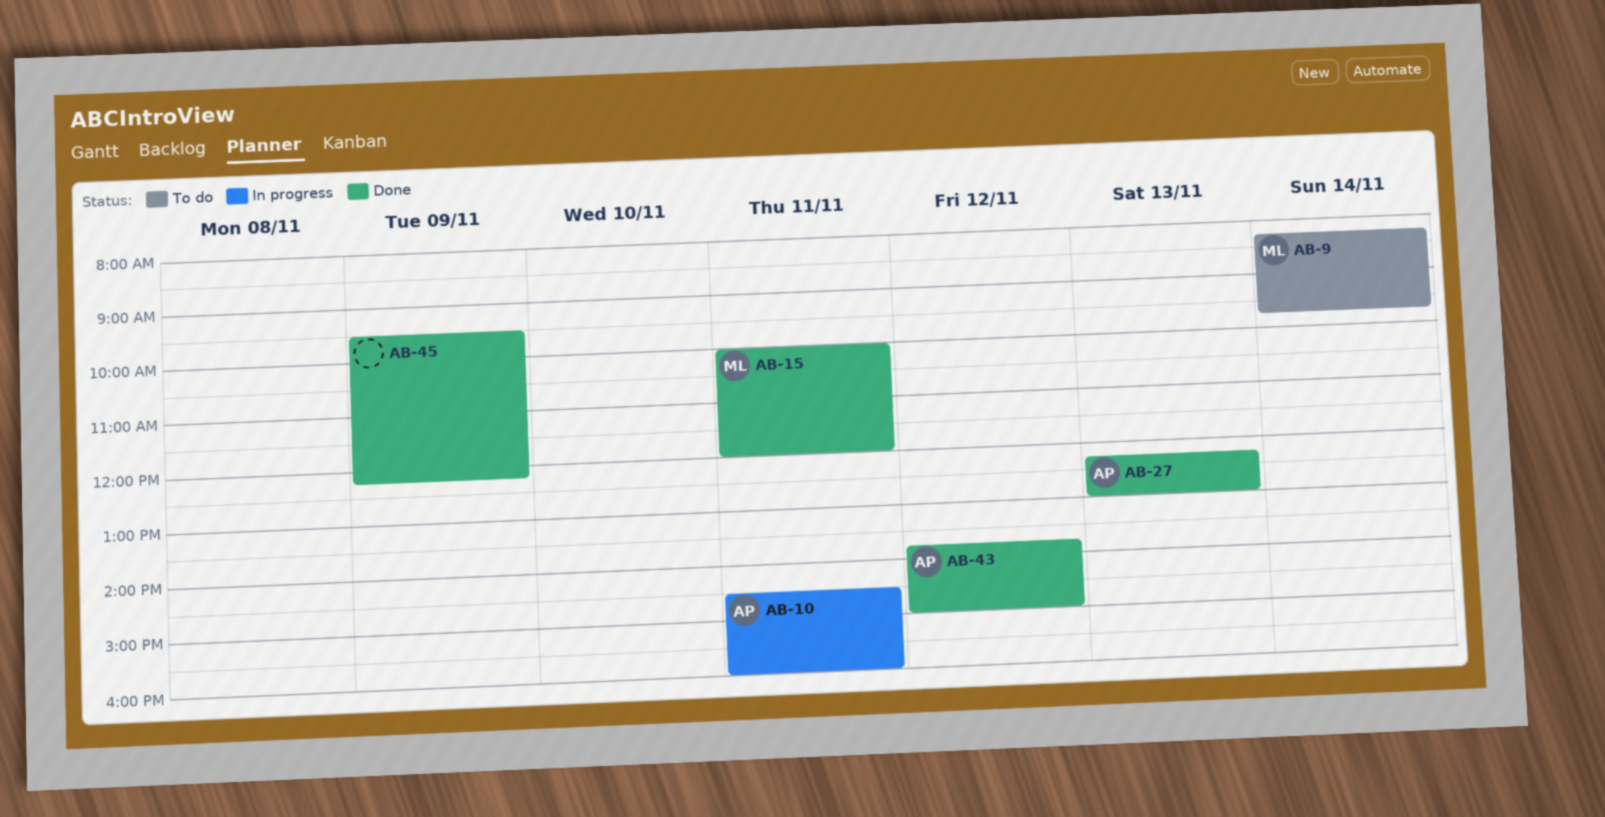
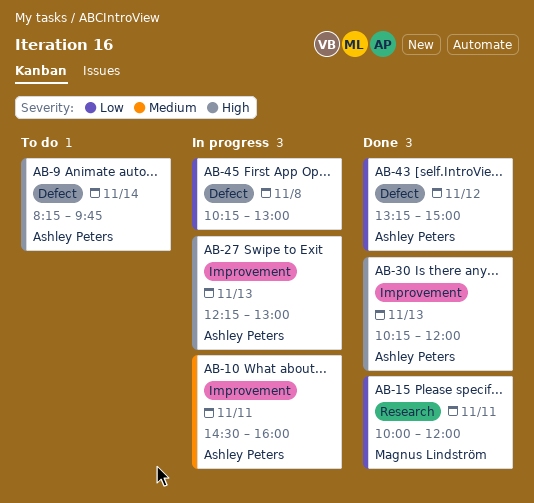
AB-9, owner: Magnus Lindström -> Ashley Peters
AB-27, status: Done -> In progress
AB-30: none -> present
AB-43, begins: 13:45 -> 13:15
AB-45, status: Done -> In progress
AB-45, day: Nov 9 -> Nov 8
AB-45, begins: 09:30 -> 10:15
AB-45, ends: 12:15 -> 13:00

